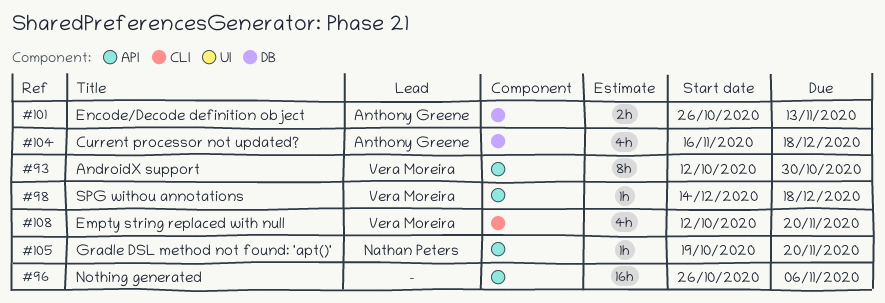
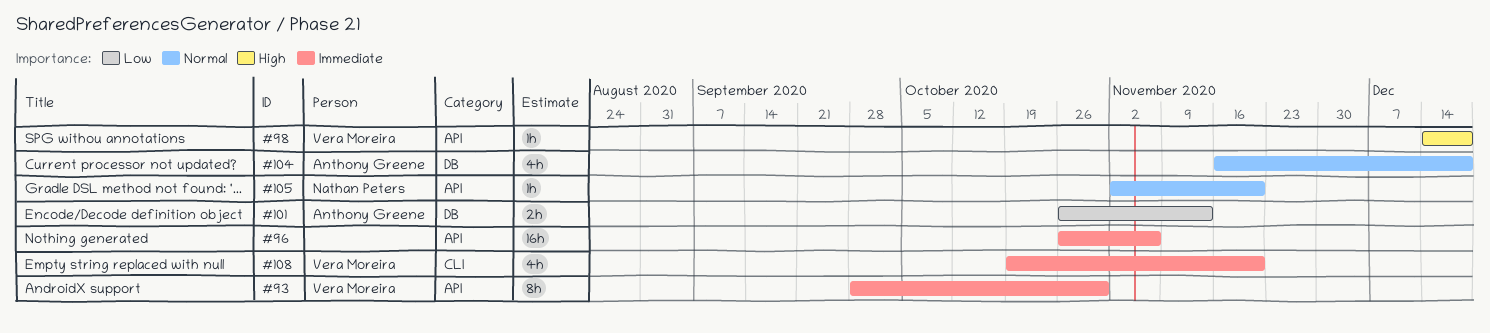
#93, start: Oct 12 -> Sep 28
#105, start: Oct 19 -> Nov 2
#108, start: Oct 12 -> Oct 19

